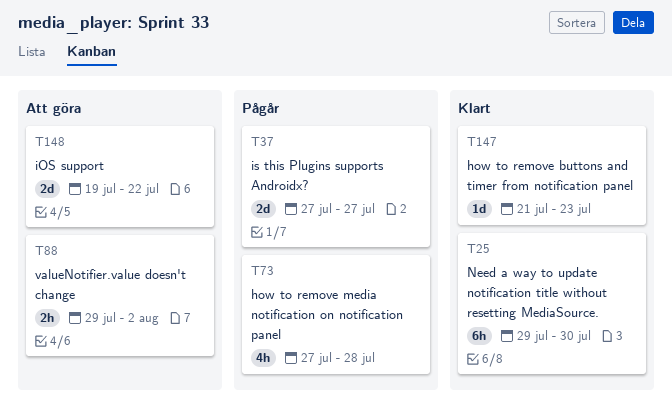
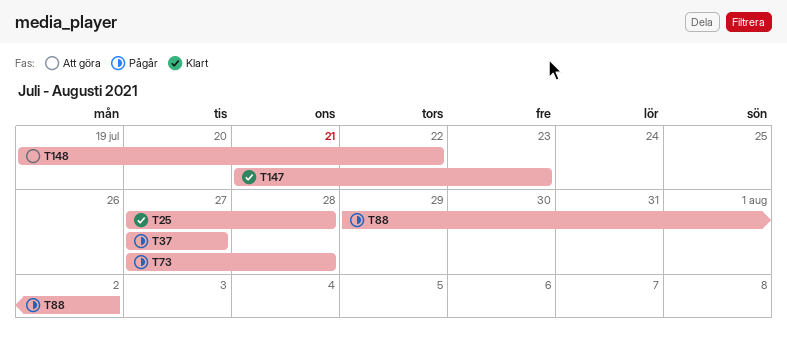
T25, start: Jul 29 -> Jul 27
T25, due: Jul 30 -> Jul 28
T88, status: Att göra -> Pågår

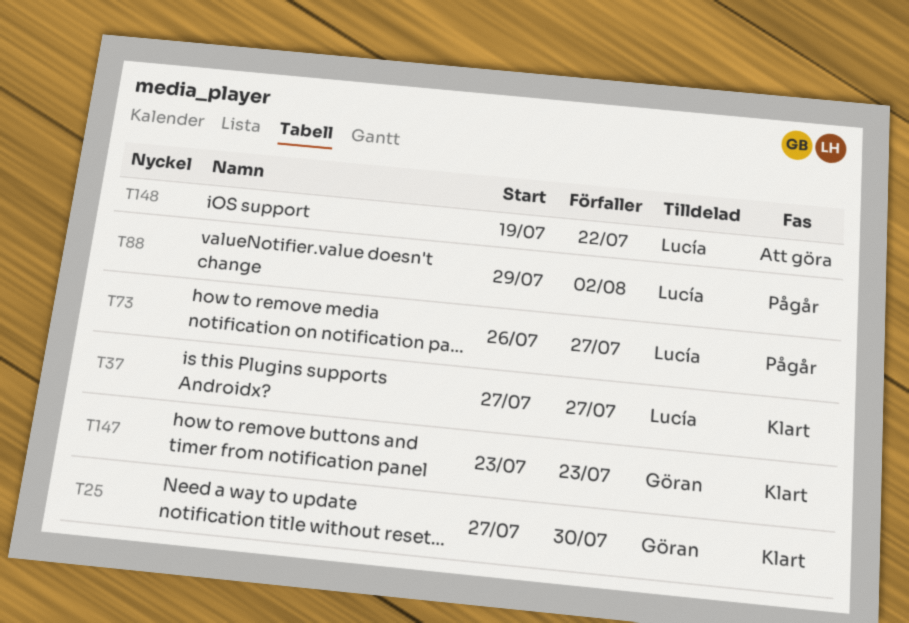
T25, due: Jul 28 -> Jul 30
T37, status: Pågår -> Klart
T73, start: Jul 27 -> Jul 26
T73, due: Jul 28 -> Jul 27
T147, start: Jul 21 -> Jul 23

